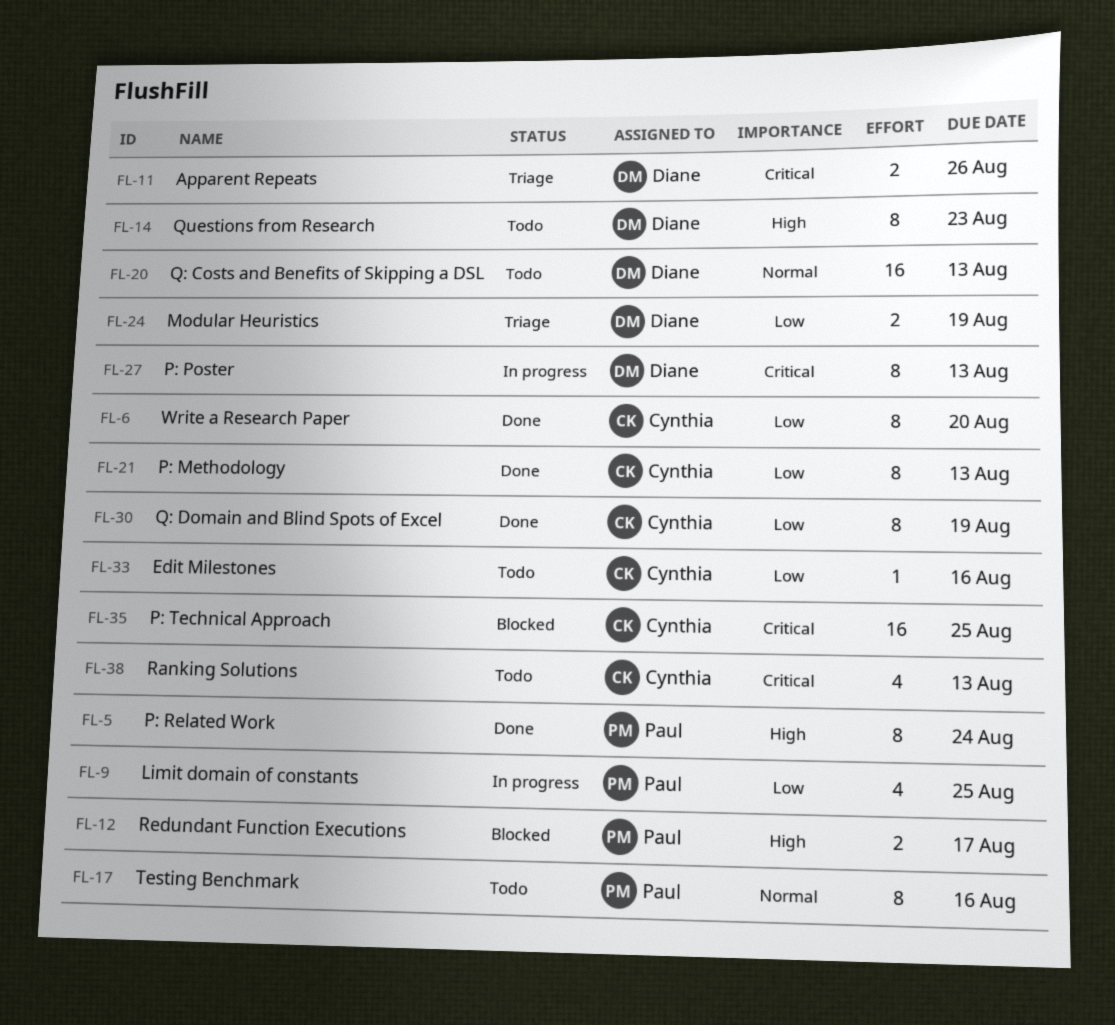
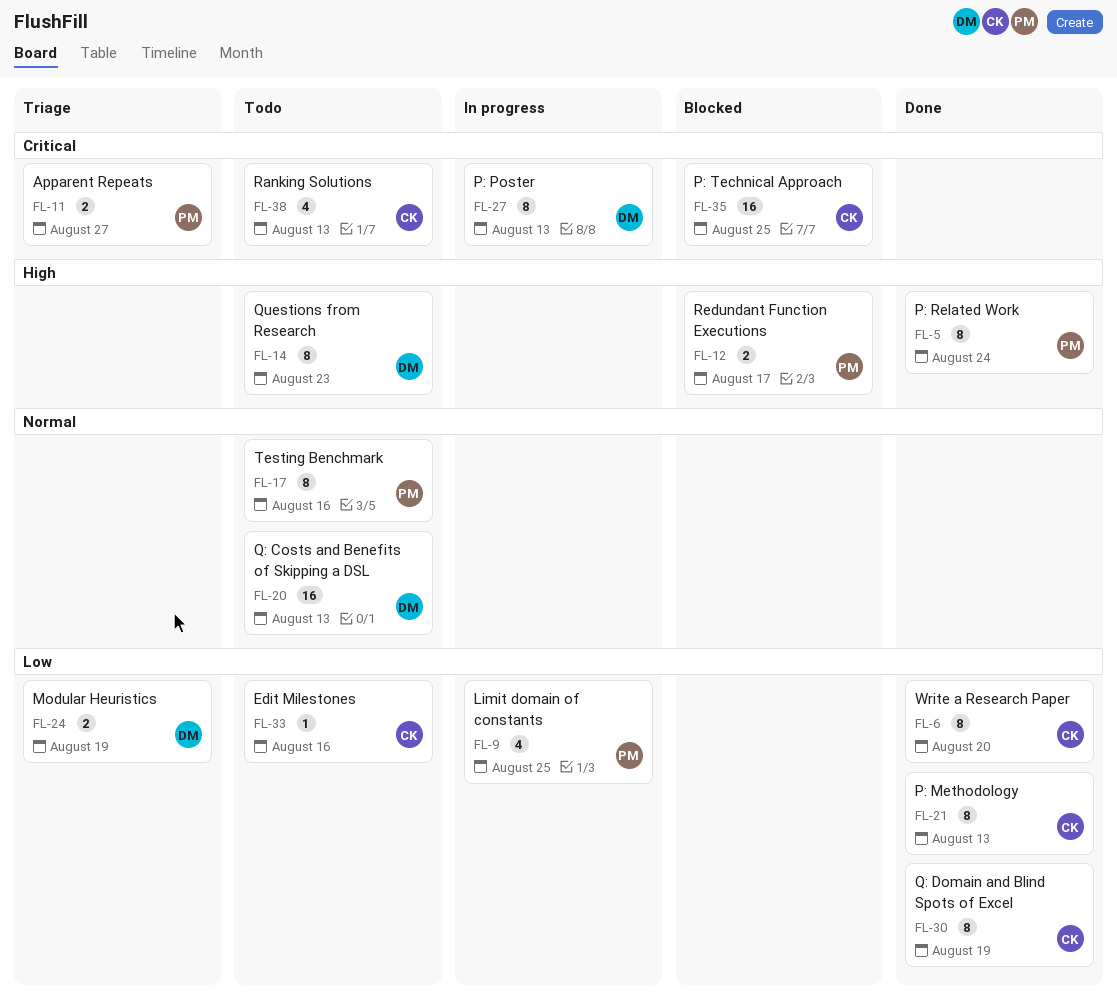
FL-11, owner: Diane -> Paul
FL-11, due: Aug 26 -> Aug 27

